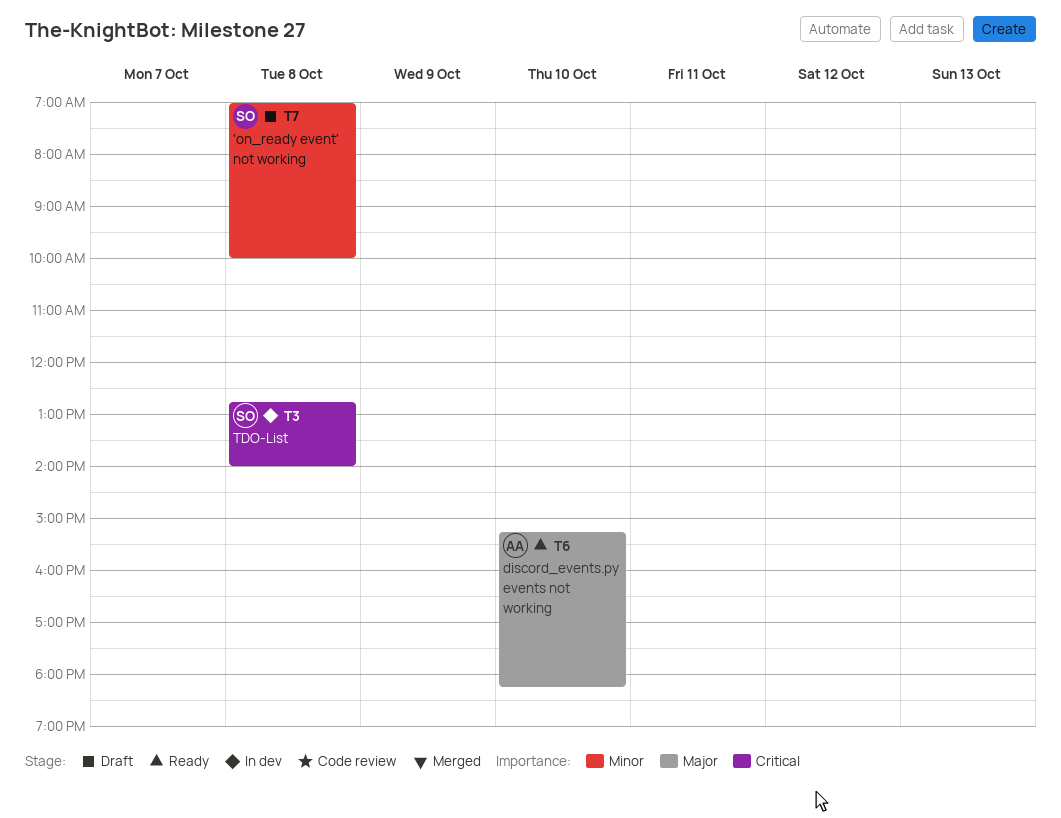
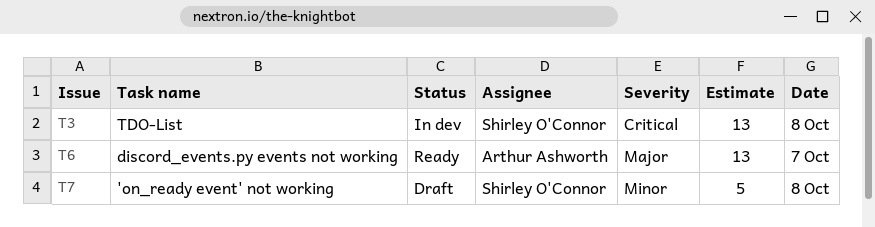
T6, day: Oct 10 -> Oct 7

